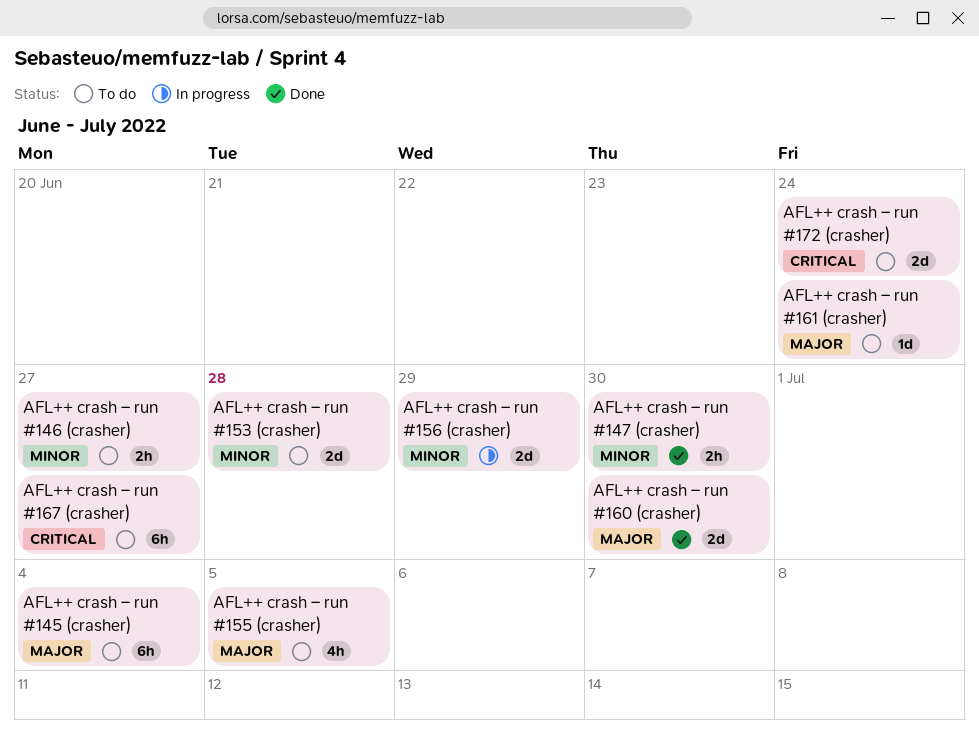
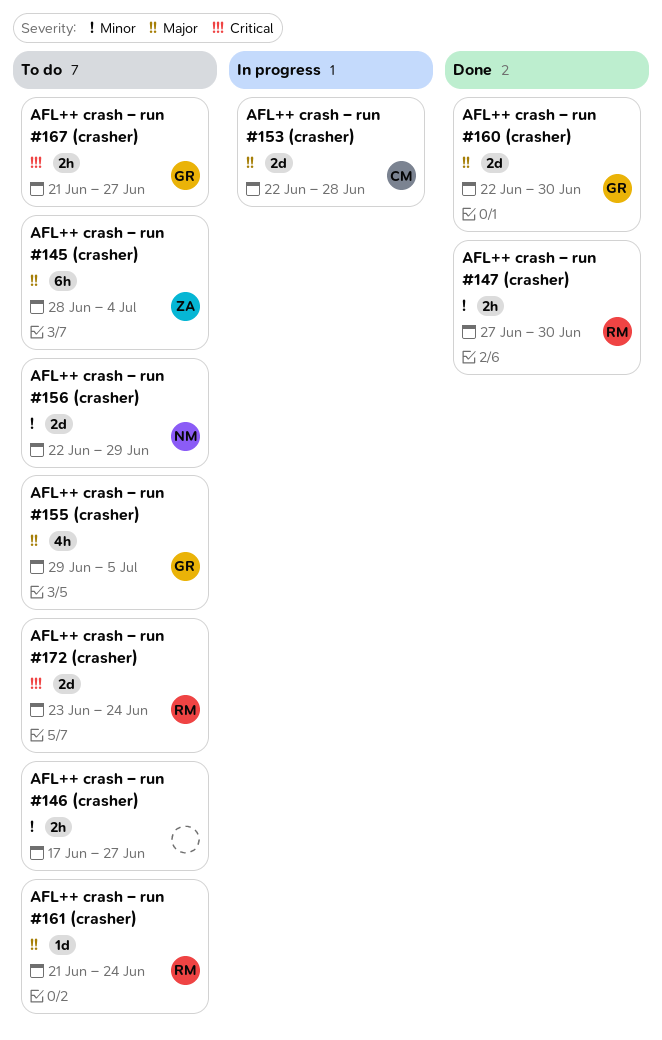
AFL++ crash – run #153 (crasher), status: To do -> In progress
AFL++ crash – run #153 (crasher), priority: Minor -> Major
AFL++ crash – run #156 (crasher), status: In progress -> To do
AFL++ crash – run #167 (crasher), estimate: 6h -> 2h

